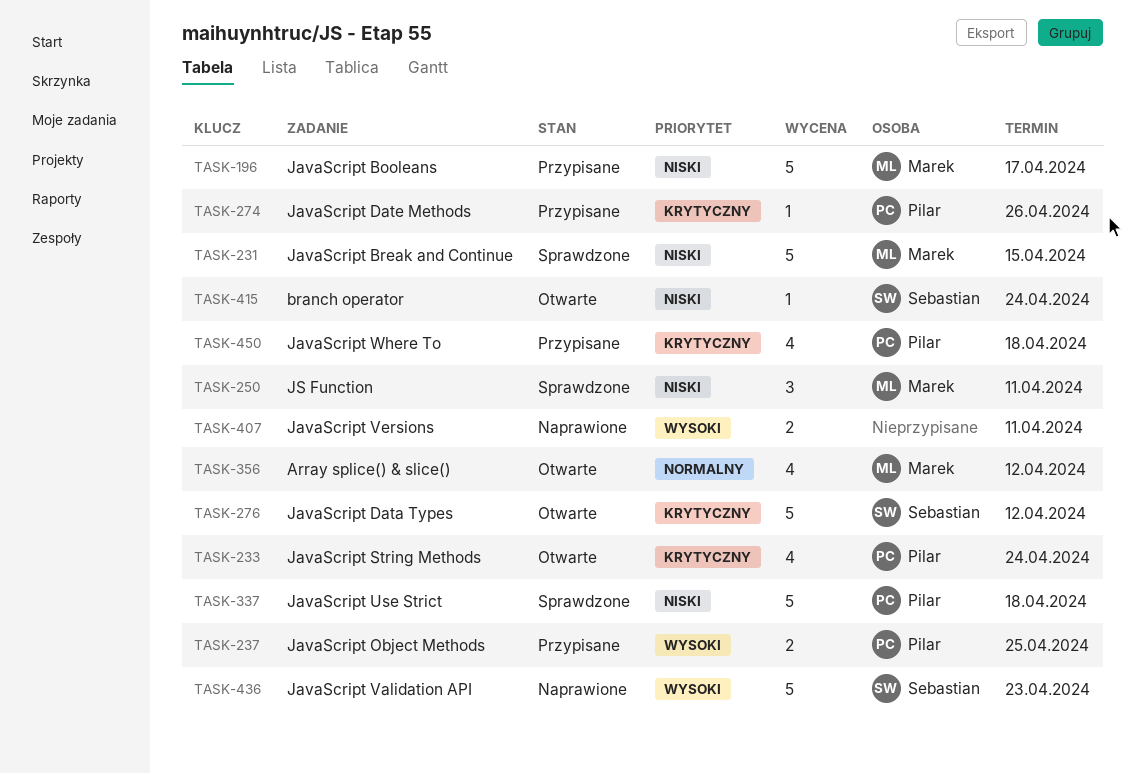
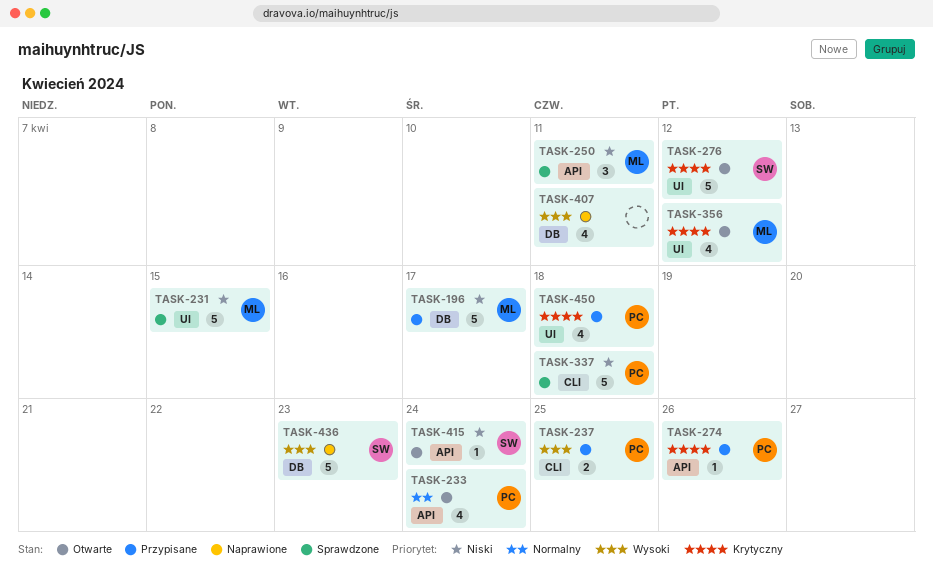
TASK-233, priority: Krytyczny -> Normalny
TASK-356, priority: Normalny -> Krytyczny
TASK-407, estimate: 2 -> 4

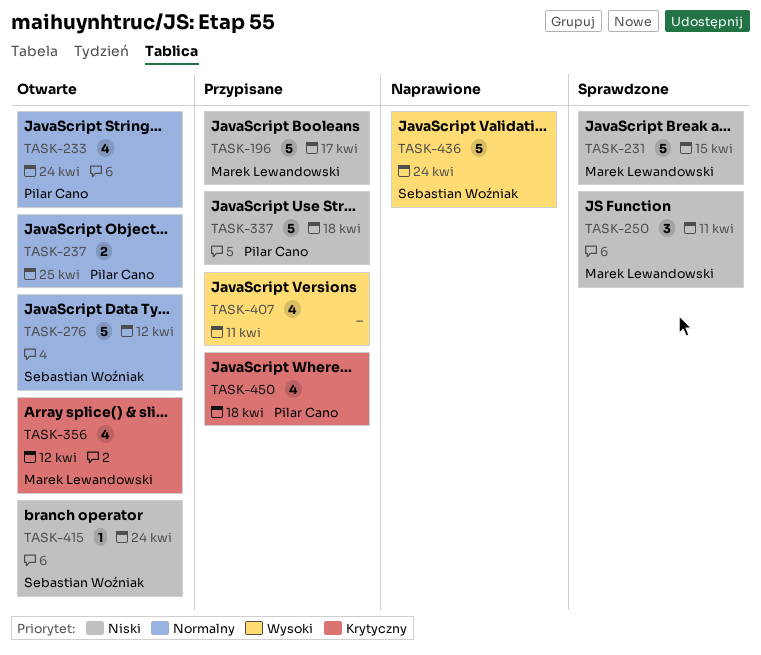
TASK-237, status: Przypisane -> Otwarte
TASK-237, priority: Wysoki -> Normalny
TASK-274: present -> none
TASK-276, priority: Krytyczny -> Normalny
TASK-337, status: Sprawdzone -> Przypisane
TASK-407, status: Naprawione -> Przypisane
TASK-436, due: Apr 23 -> Apr 24

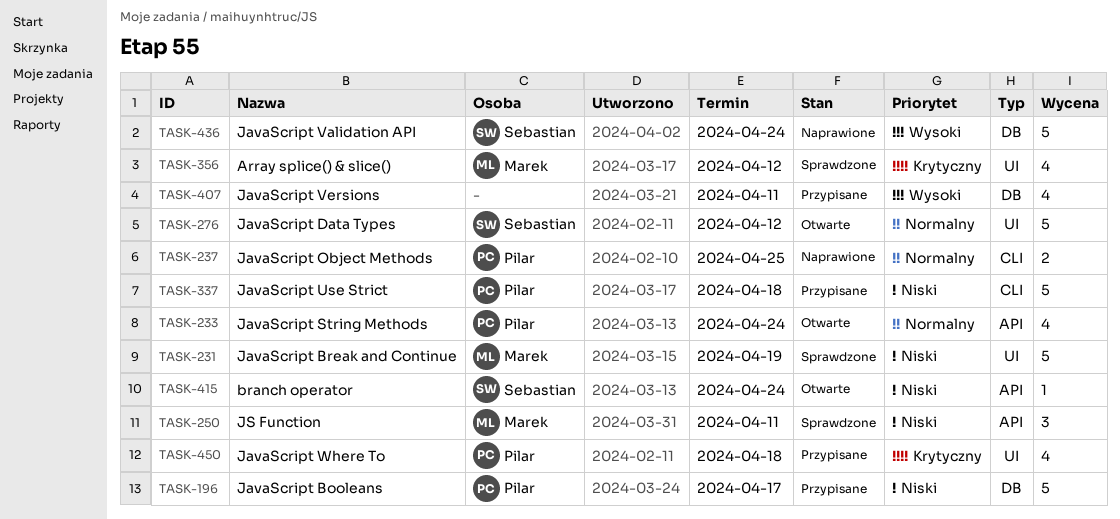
TASK-196, owner: Marek Lewandowski -> Pilar Cano
TASK-231, due: Apr 15 -> Apr 19
TASK-237, status: Otwarte -> Naprawione
TASK-356, status: Otwarte -> Sprawdzone

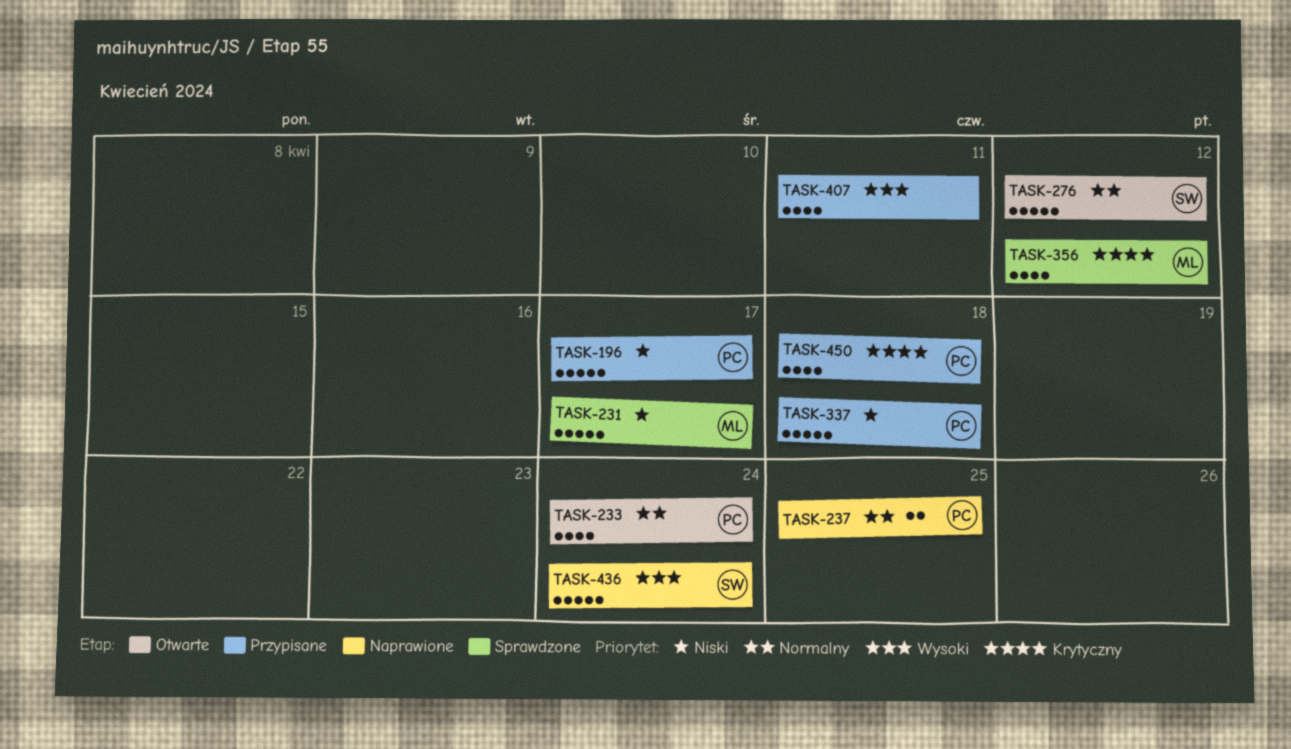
TASK-231, due: Apr 19 -> Apr 17
TASK-250: present -> none
TASK-415: present -> none

